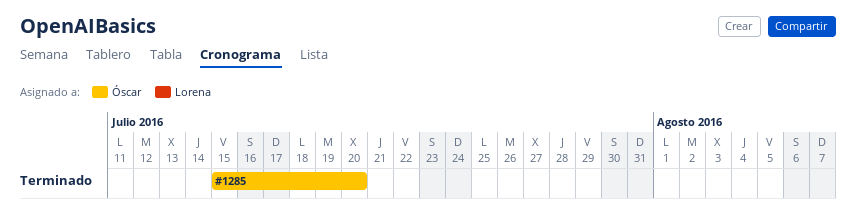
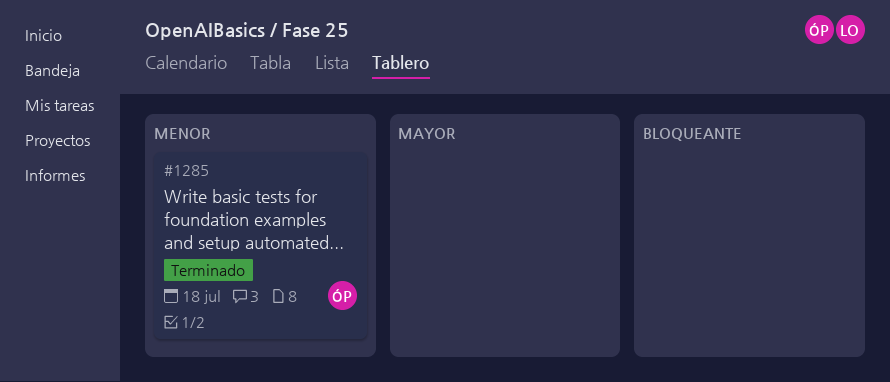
#1285, due: Jul 20 -> Jul 18

